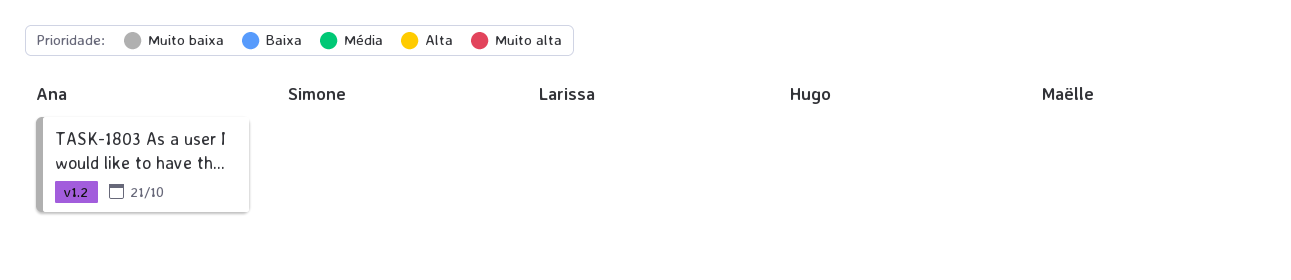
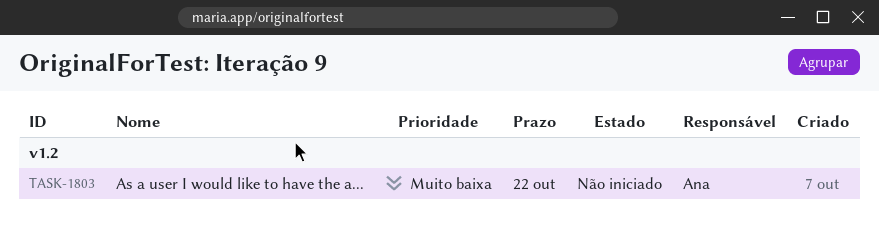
TASK-1803, due: Oct 21 -> Oct 22

